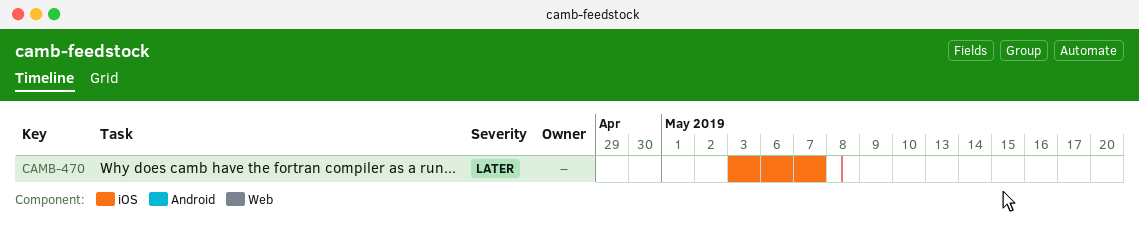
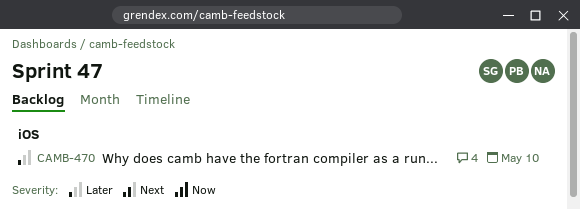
CAMB-470, due: May 7 -> May 10

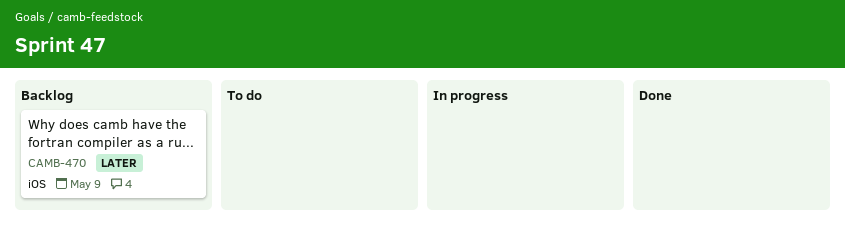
CAMB-470, due: May 10 -> May 9

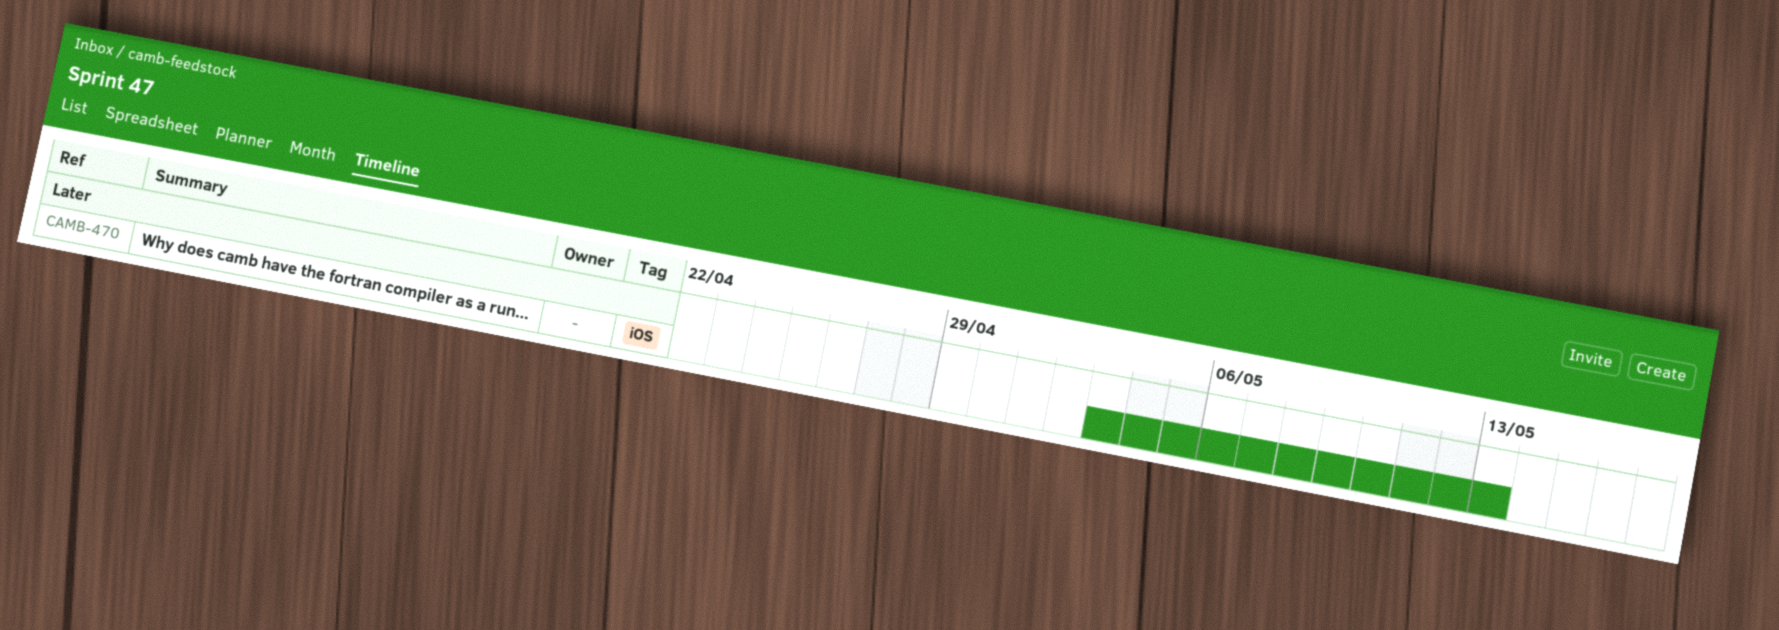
CAMB-470, due: May 9 -> May 13

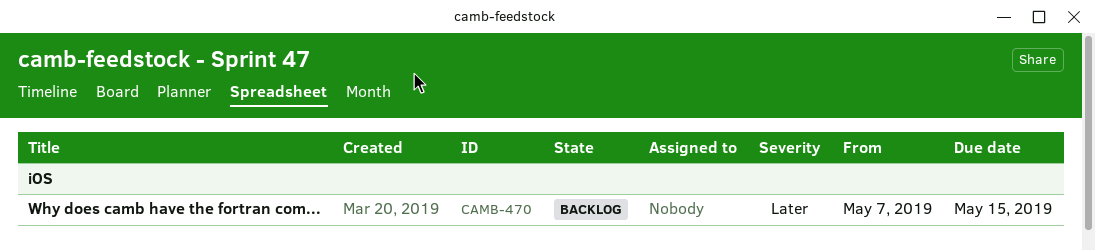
CAMB-470, start: May 3 -> May 7
CAMB-470, due: May 13 -> May 15

